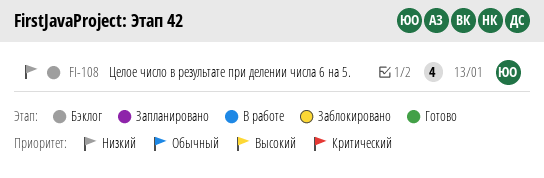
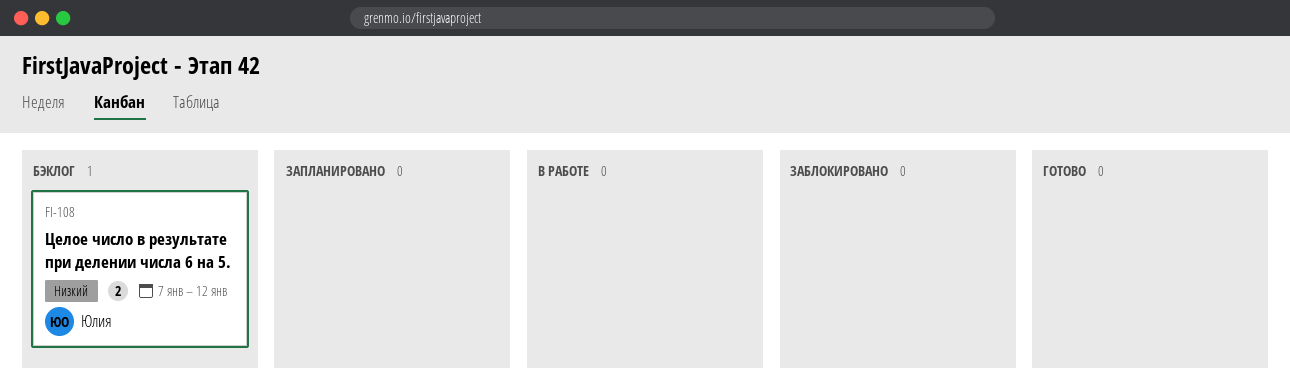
FI-108, estimate: 4 -> 2
FI-108, due: Jan 13 -> Jan 12

